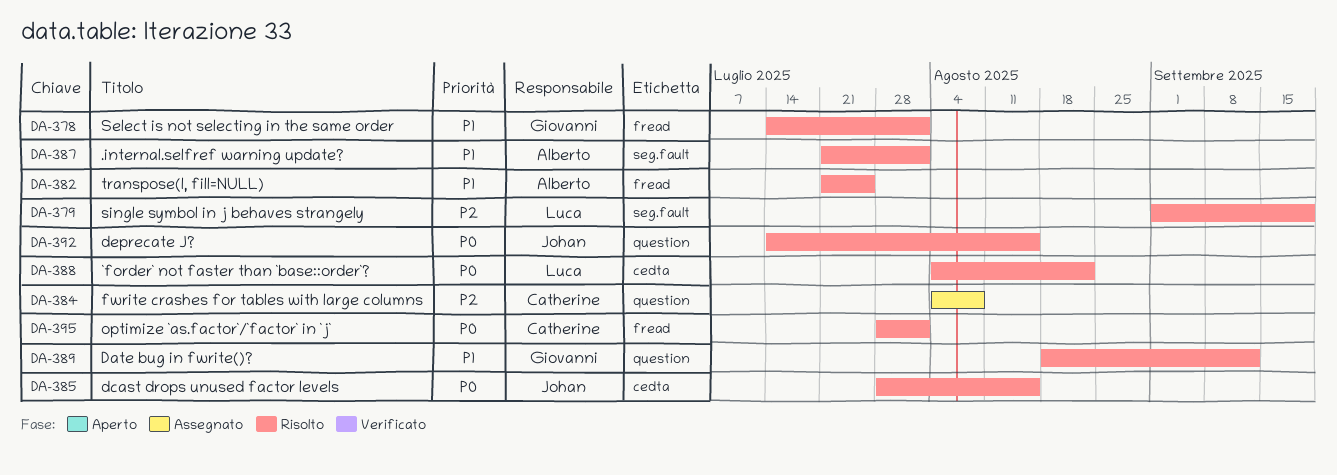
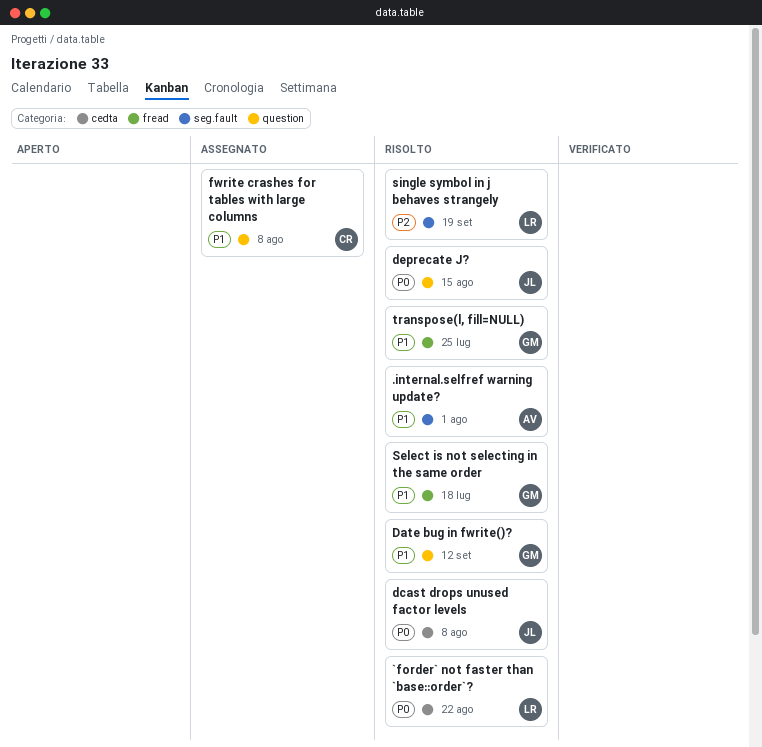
dcast drops unused factor levels, due: Aug 15 -> Aug 8
fwrite crashes for tables with large columns, priority: P2 -> P1
optimize `as.factor`/`factor` in `j`: present -> none
Select is not selecting in the same order, due: Aug 1 -> Jul 18
transpose(l, fill=NULL), owner: Alberto -> Giovanni

